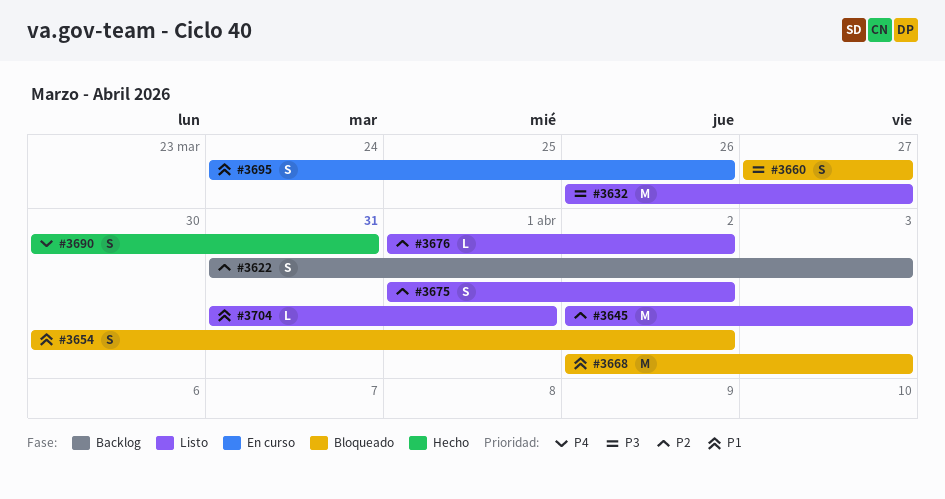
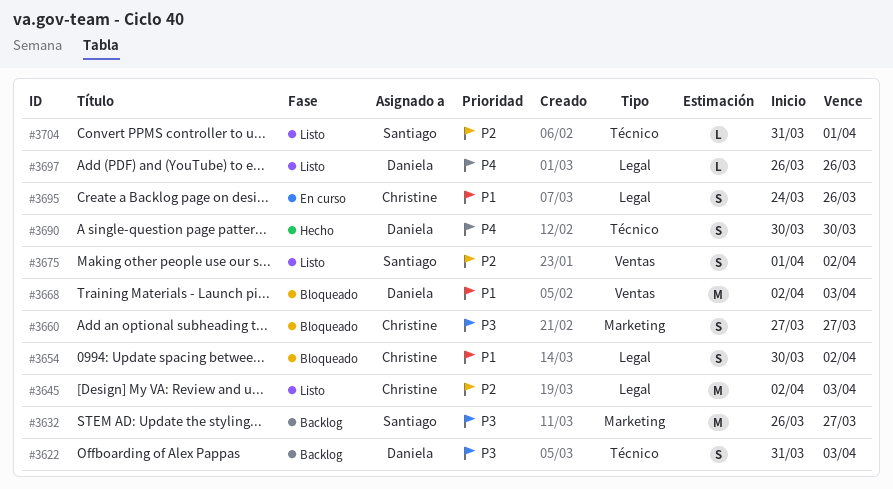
#3622, priority: P2 -> P3
#3632, status: Listo -> Backlog
#3676: present -> none
#3690, due: Mar 31 -> Mar 30
#3697: none -> present
#3704, priority: P1 -> P2

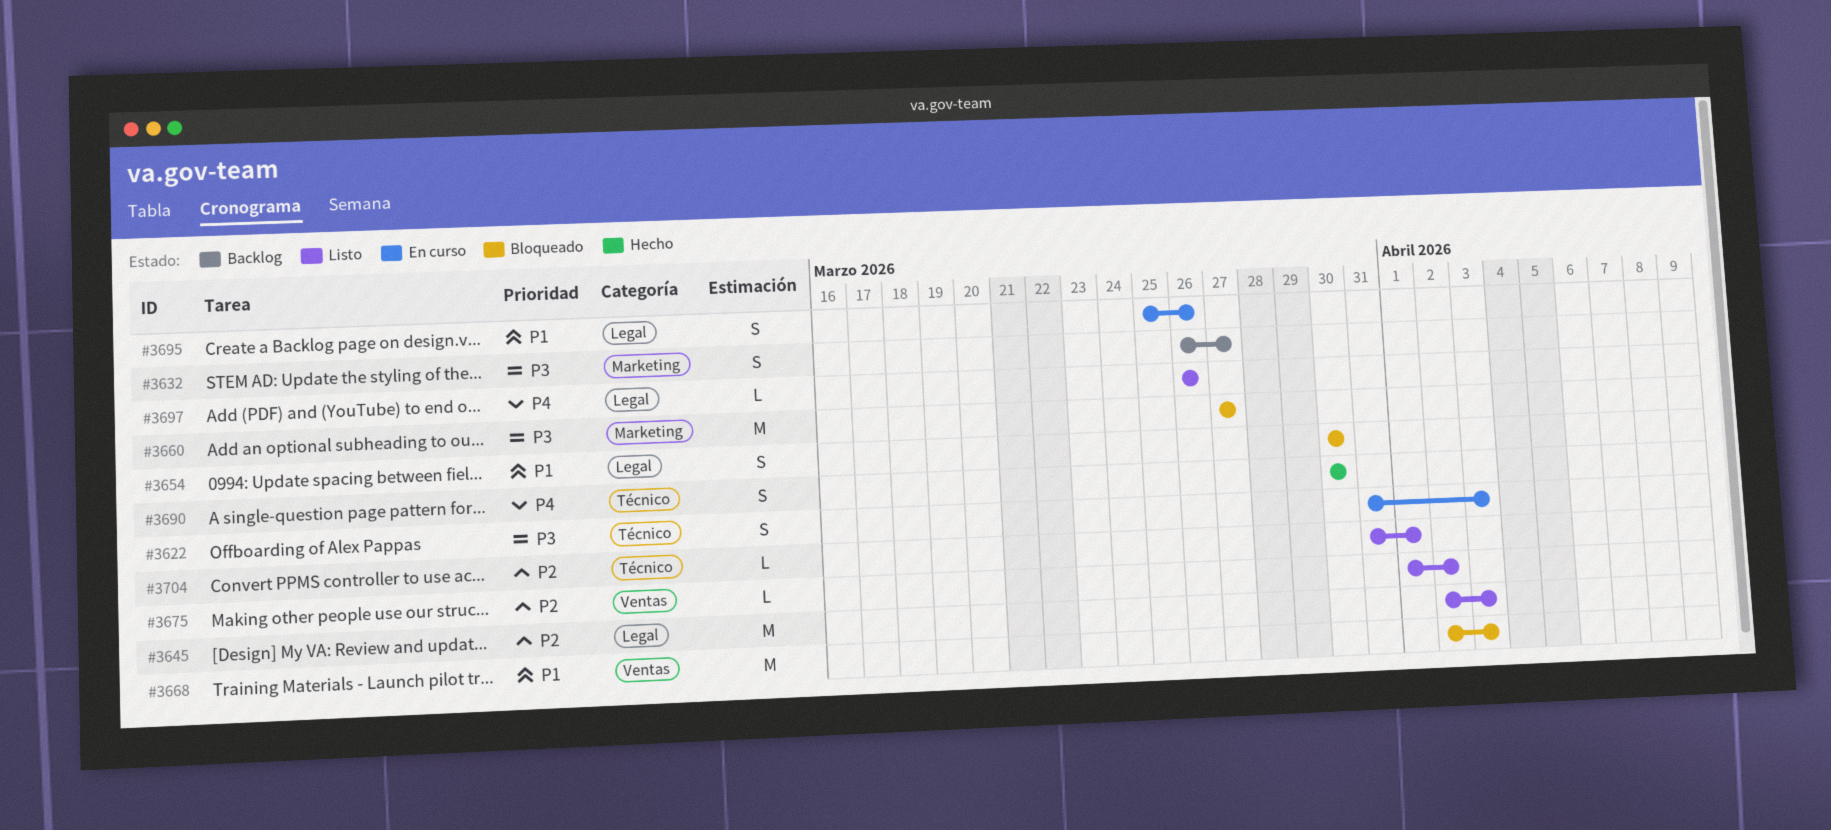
#3622, status: Backlog -> En curso
#3632, estimate: M -> S
#3654, due: Apr 2 -> Mar 30
#3660, estimate: S -> M
#3675, estimate: S -> L
#3695, start: Mar 24 -> Mar 25

